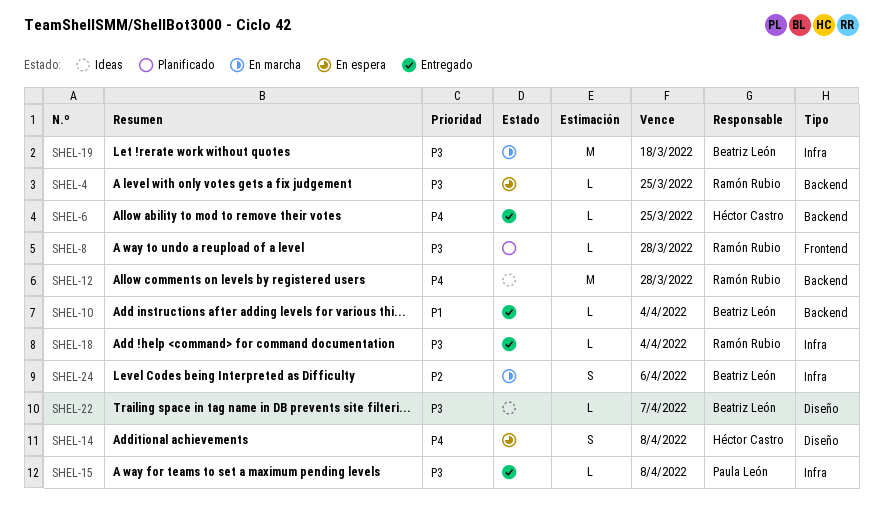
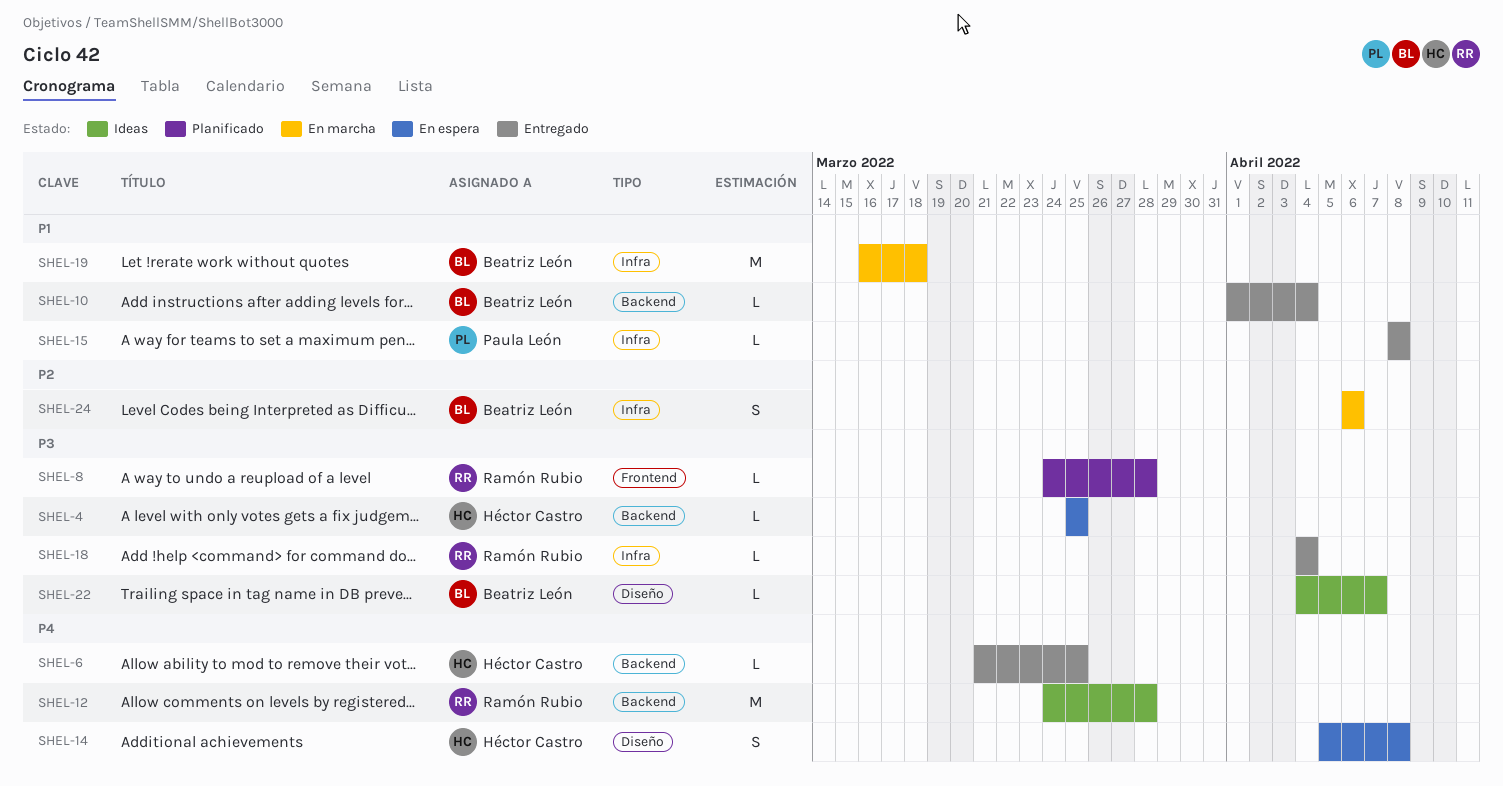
SHEL-4, owner: Ramón Rubio -> Héctor Castro
SHEL-15, priority: P3 -> P1
SHEL-19, priority: P3 -> P1

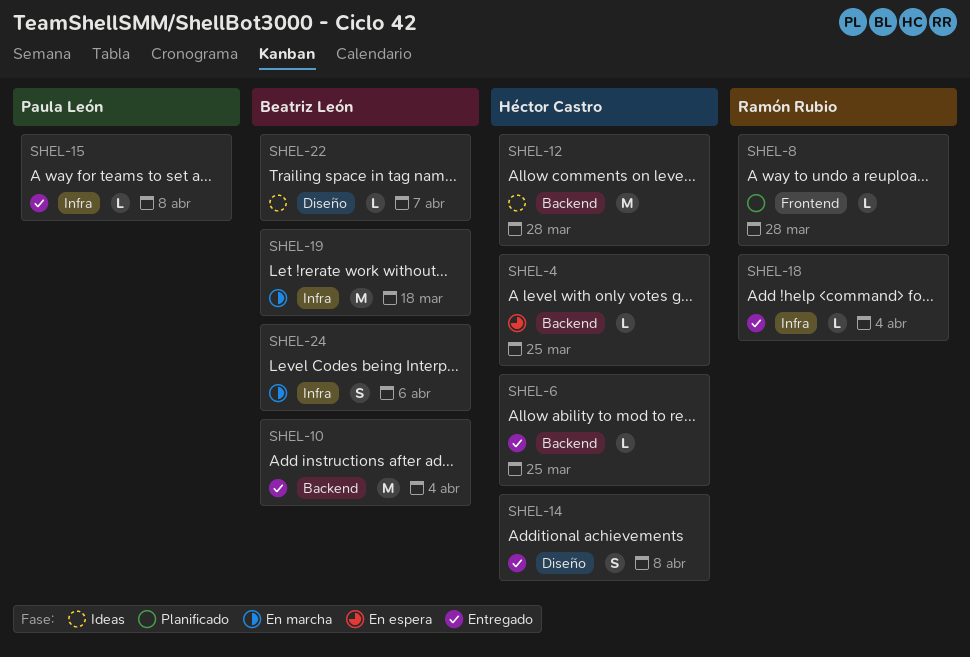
SHEL-10, estimate: L -> M
SHEL-12, owner: Ramón Rubio -> Héctor Castro
SHEL-14, status: En espera -> Entregado

